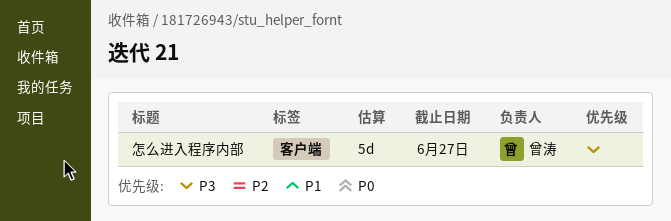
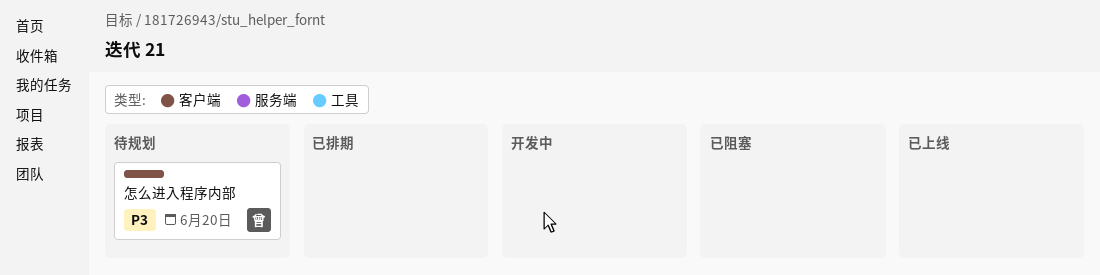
怎么进入程序内部, due: Jun 27 -> Jun 20

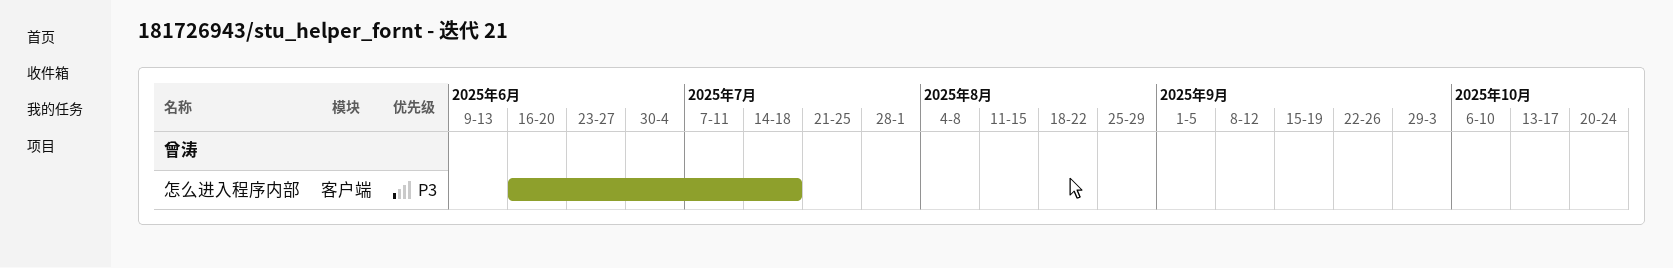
怎么进入程序内部, due: Jun 20 -> Jul 18

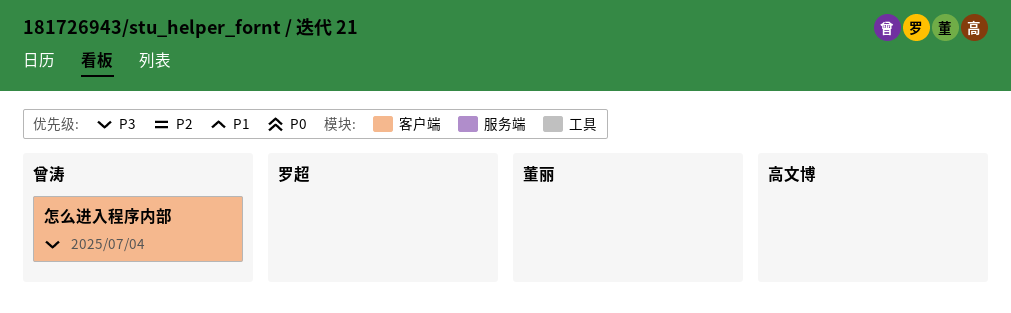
怎么进入程序内部, due: Jul 18 -> Jul 4

